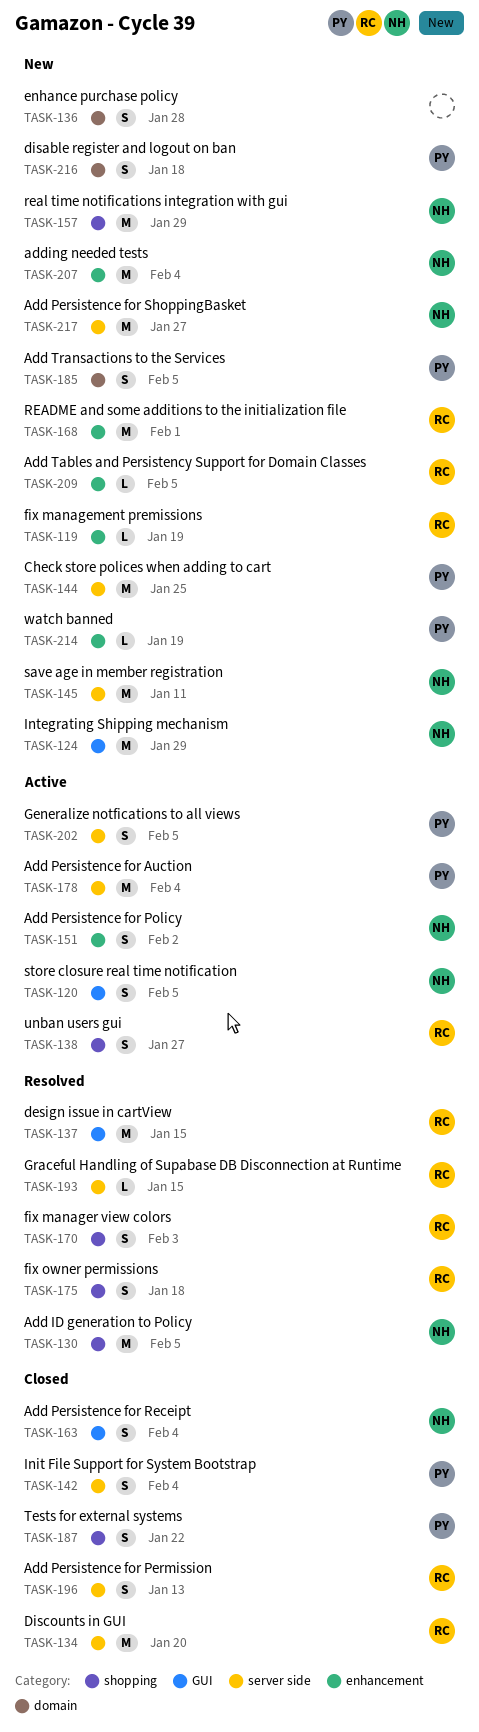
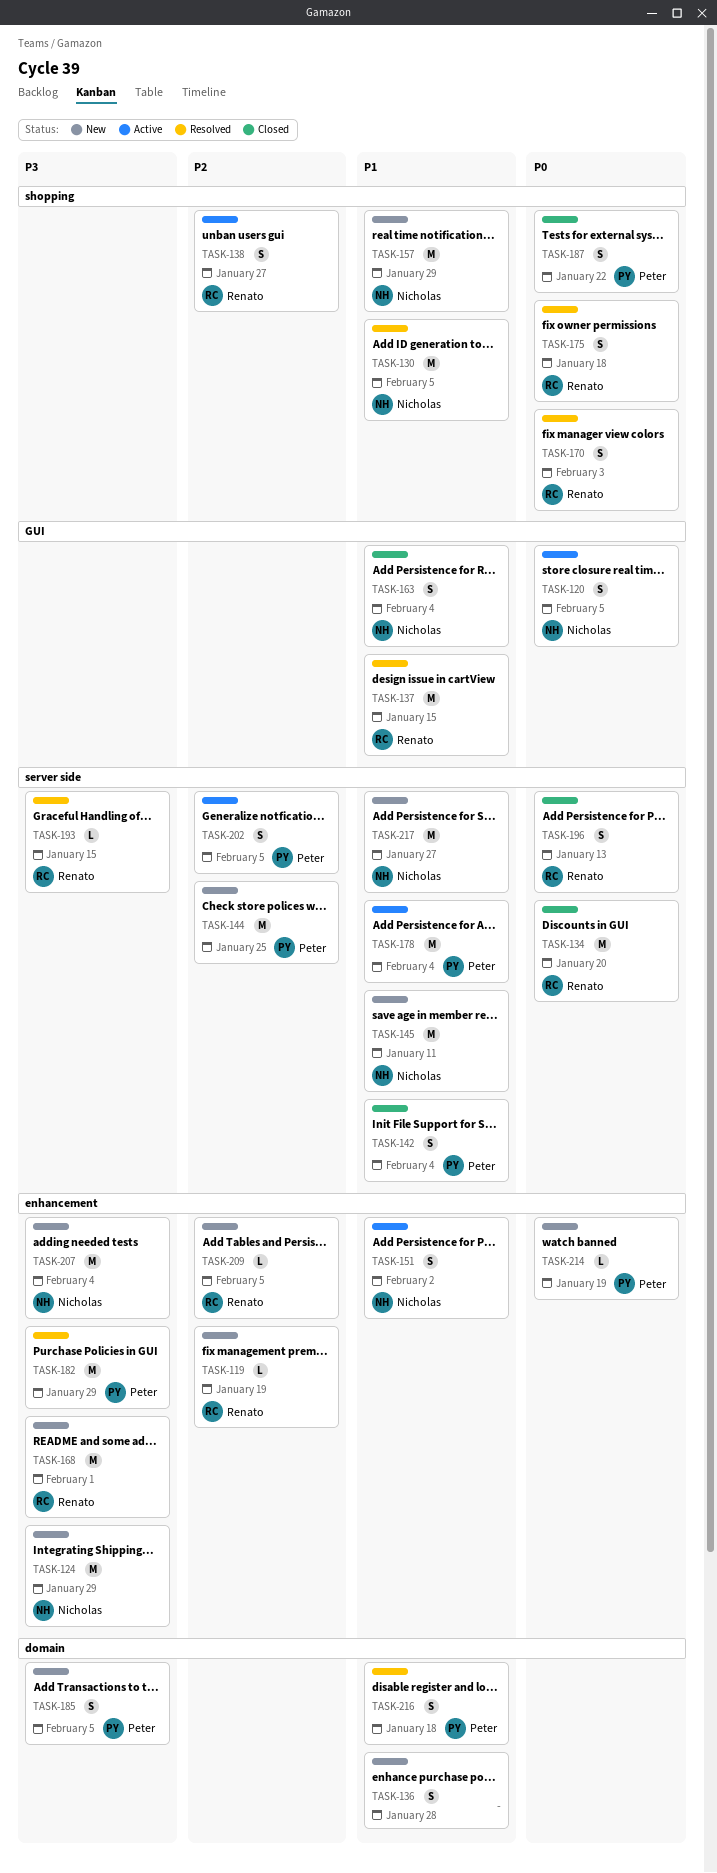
TASK-124, label: GUI -> enhancement
TASK-182: none -> present
TASK-216, status: New -> Resolved

